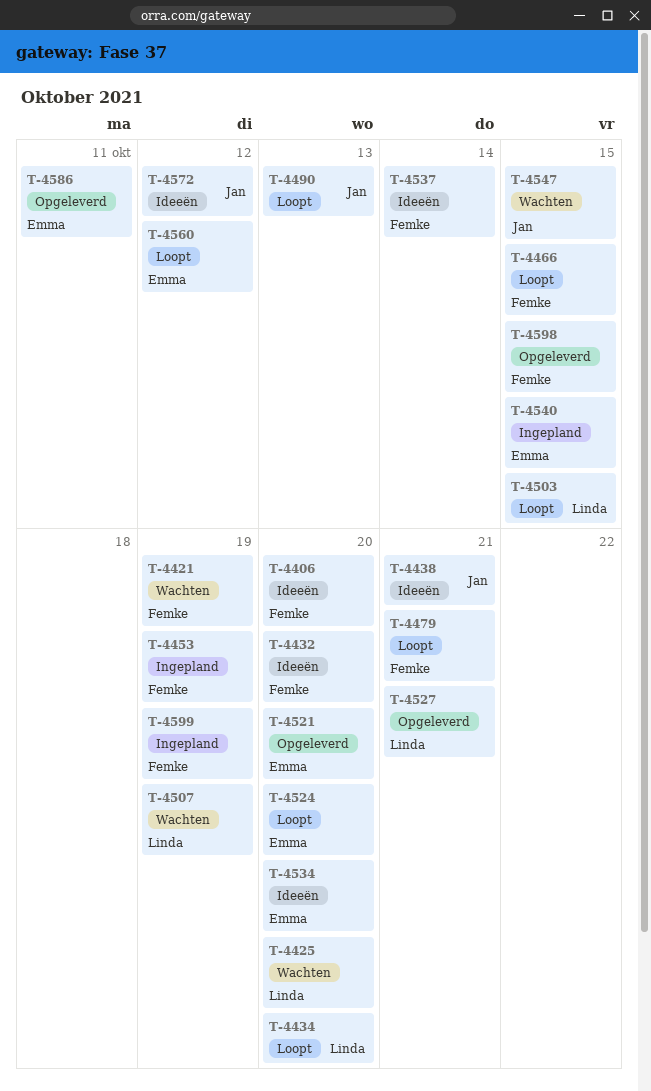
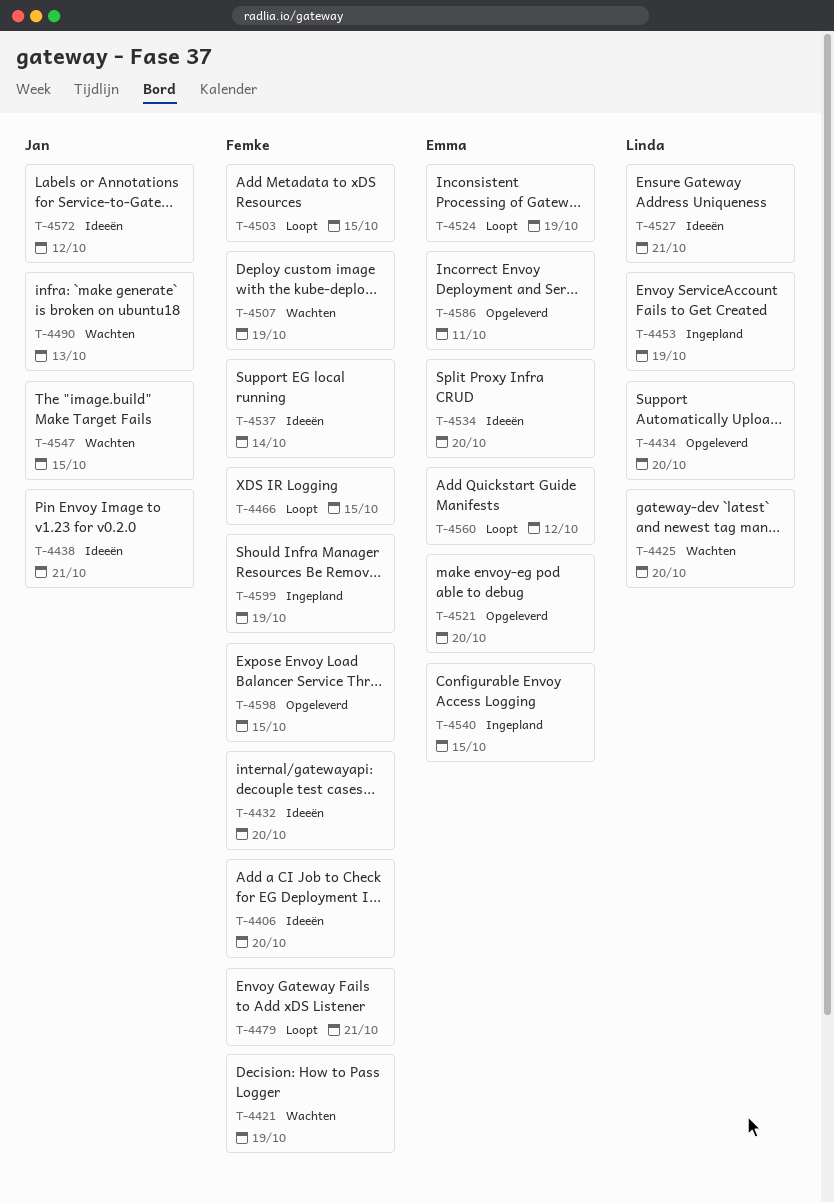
T-4434, status: Loopt -> Opgeleverd
T-4453, owner: Femke -> Linda
T-4490, status: Loopt -> Wachten
T-4503, owner: Linda -> Femke
T-4507, owner: Linda -> Femke
T-4524, due: Oct 20 -> Oct 19
T-4527, status: Opgeleverd -> Ideeën

